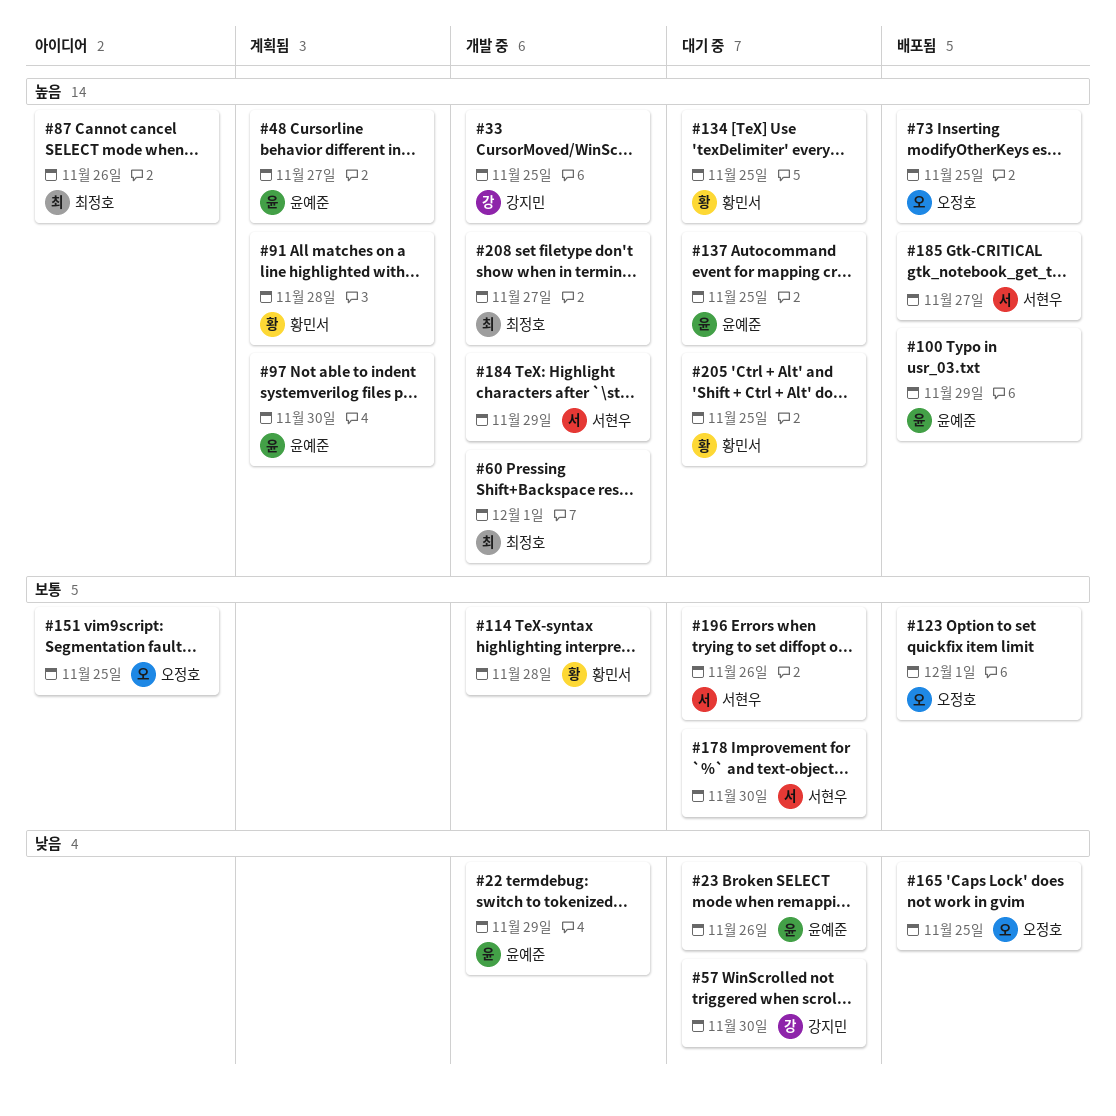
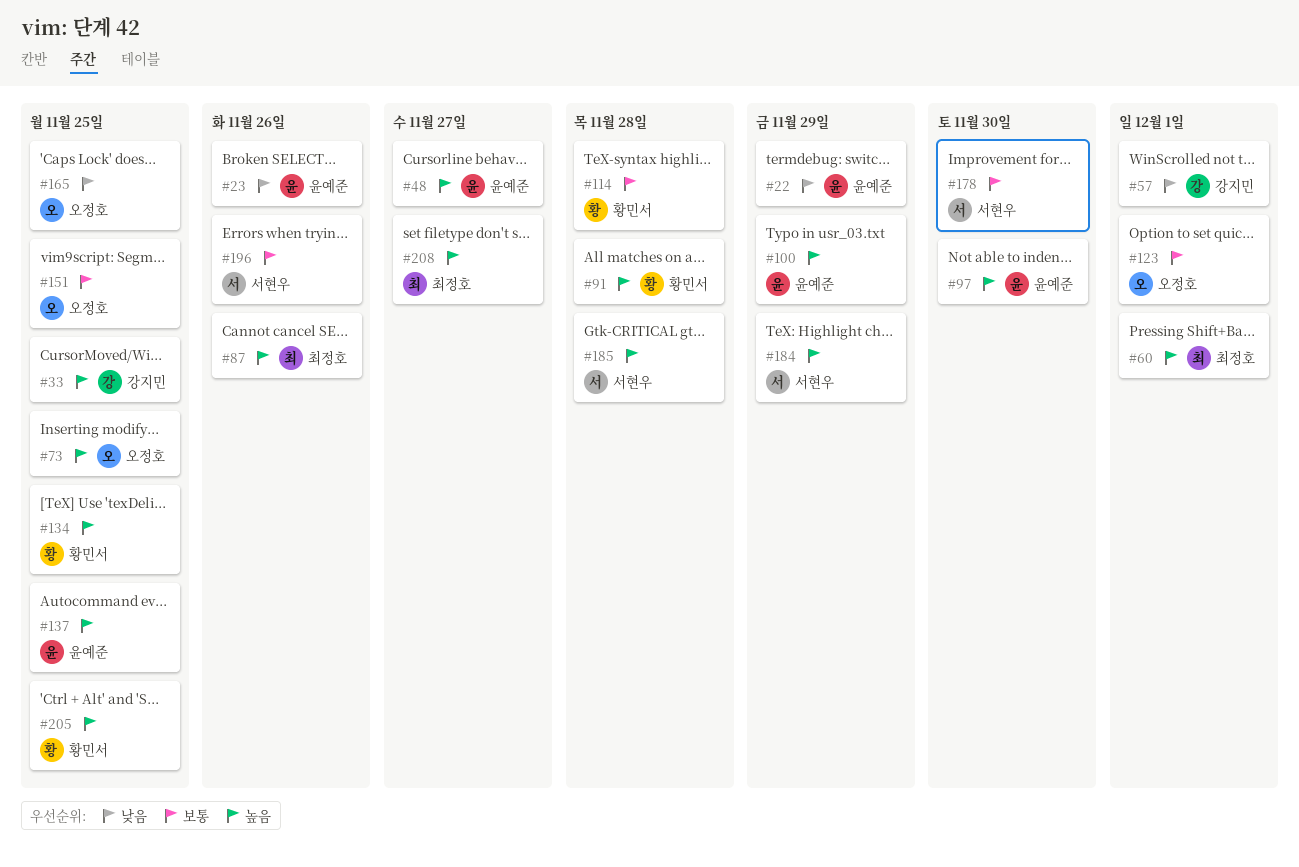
#57, due: Nov 30 -> Dec 1
#185, due: Nov 27 -> Nov 28

